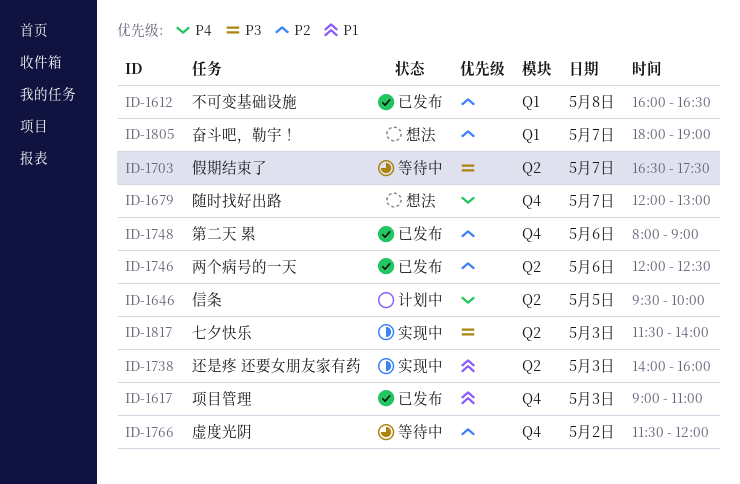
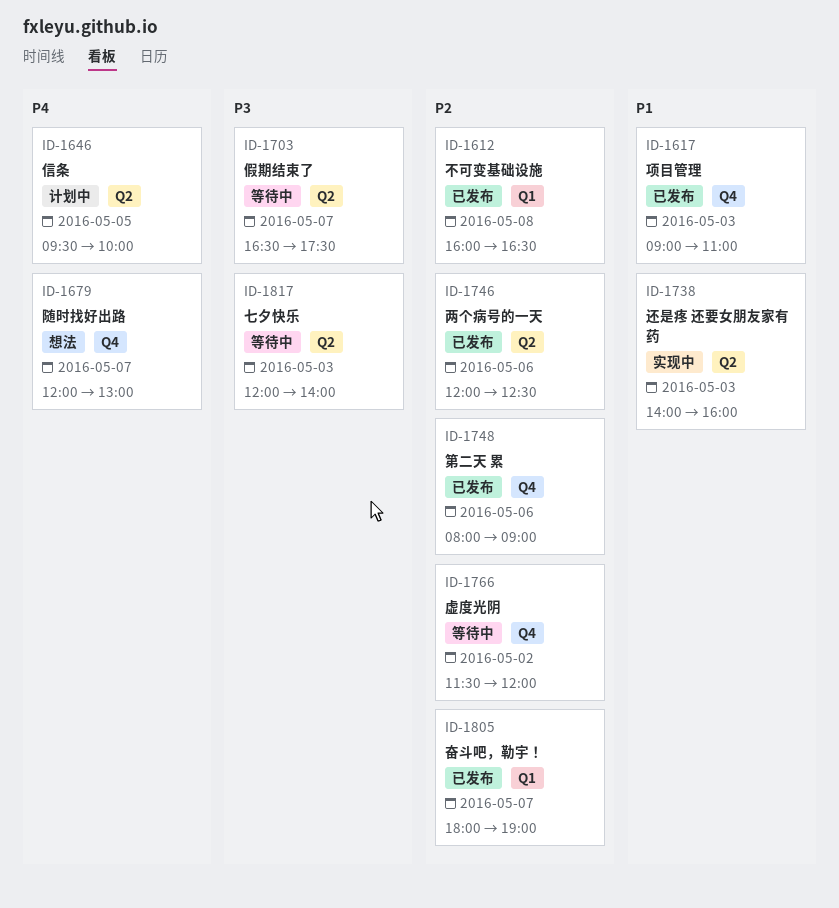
ID-1805, status: 想法 -> 已发布
ID-1817, status: 实现中 -> 等待中
ID-1817, begins: 11:30 -> 12:00

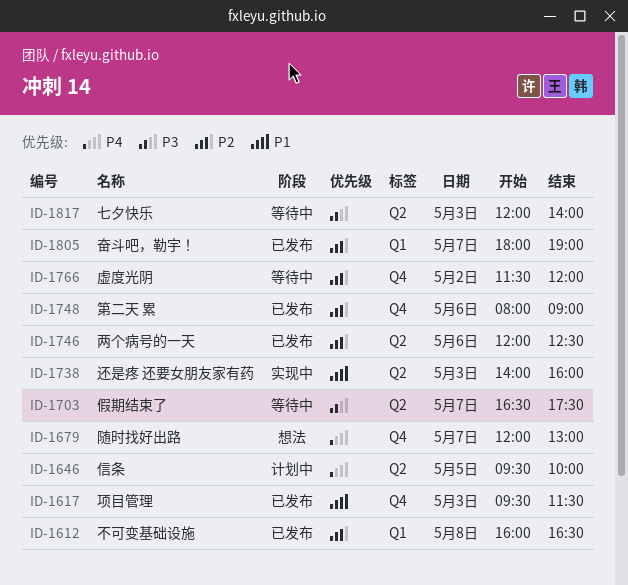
ID-1617, begins: 09:00 -> 09:30
ID-1617, ends: 11:00 -> 11:30

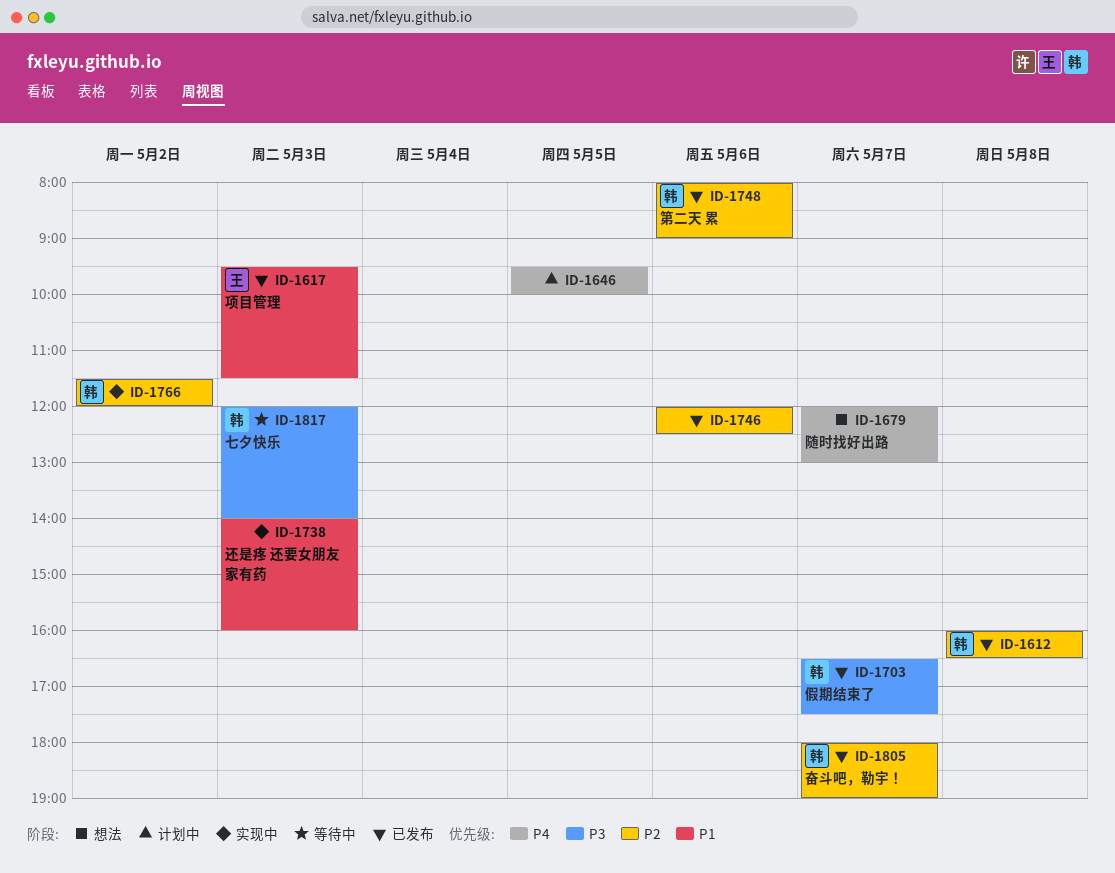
ID-1703, status: 等待中 -> 已发布
ID-1766, status: 等待中 -> 实现中

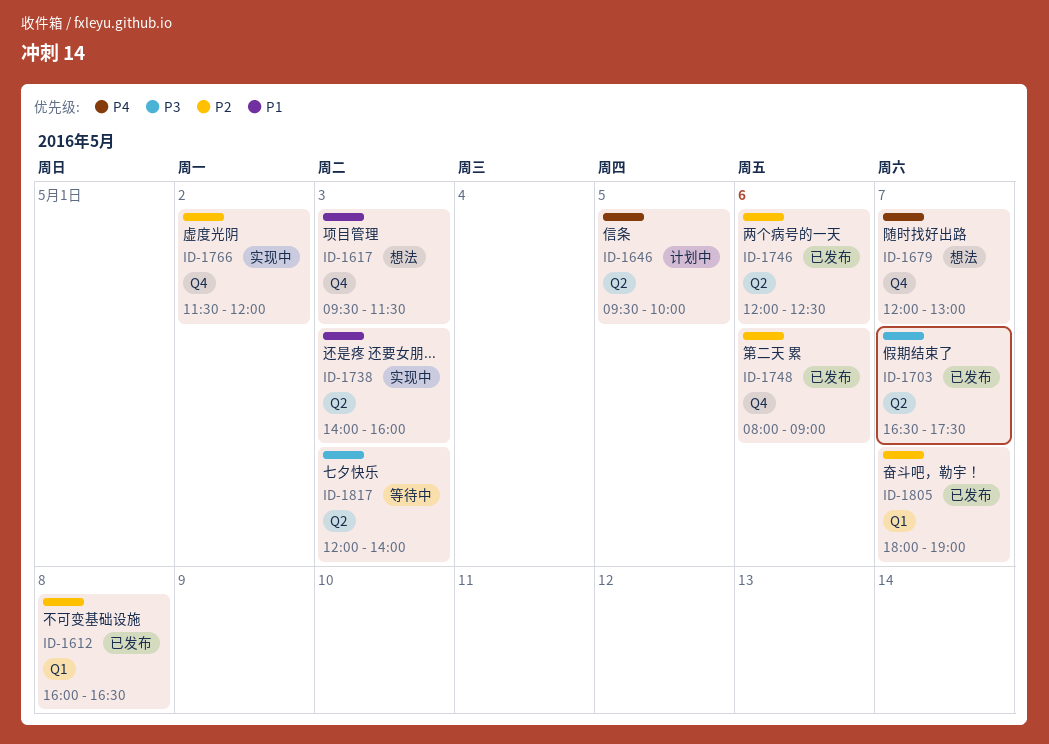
ID-1617, status: 已发布 -> 想法

